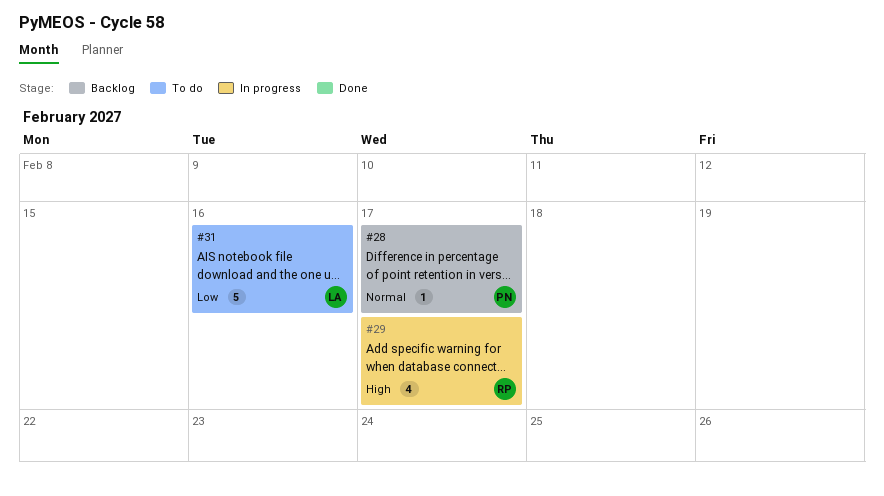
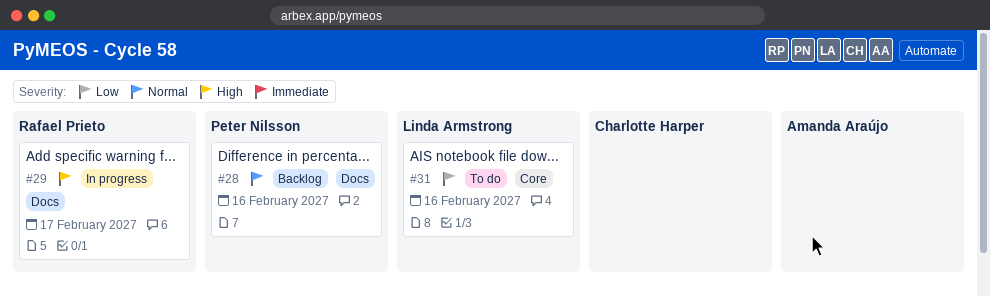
#28, due: Feb 17 -> Feb 16

